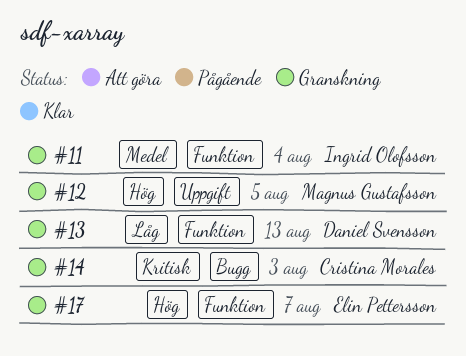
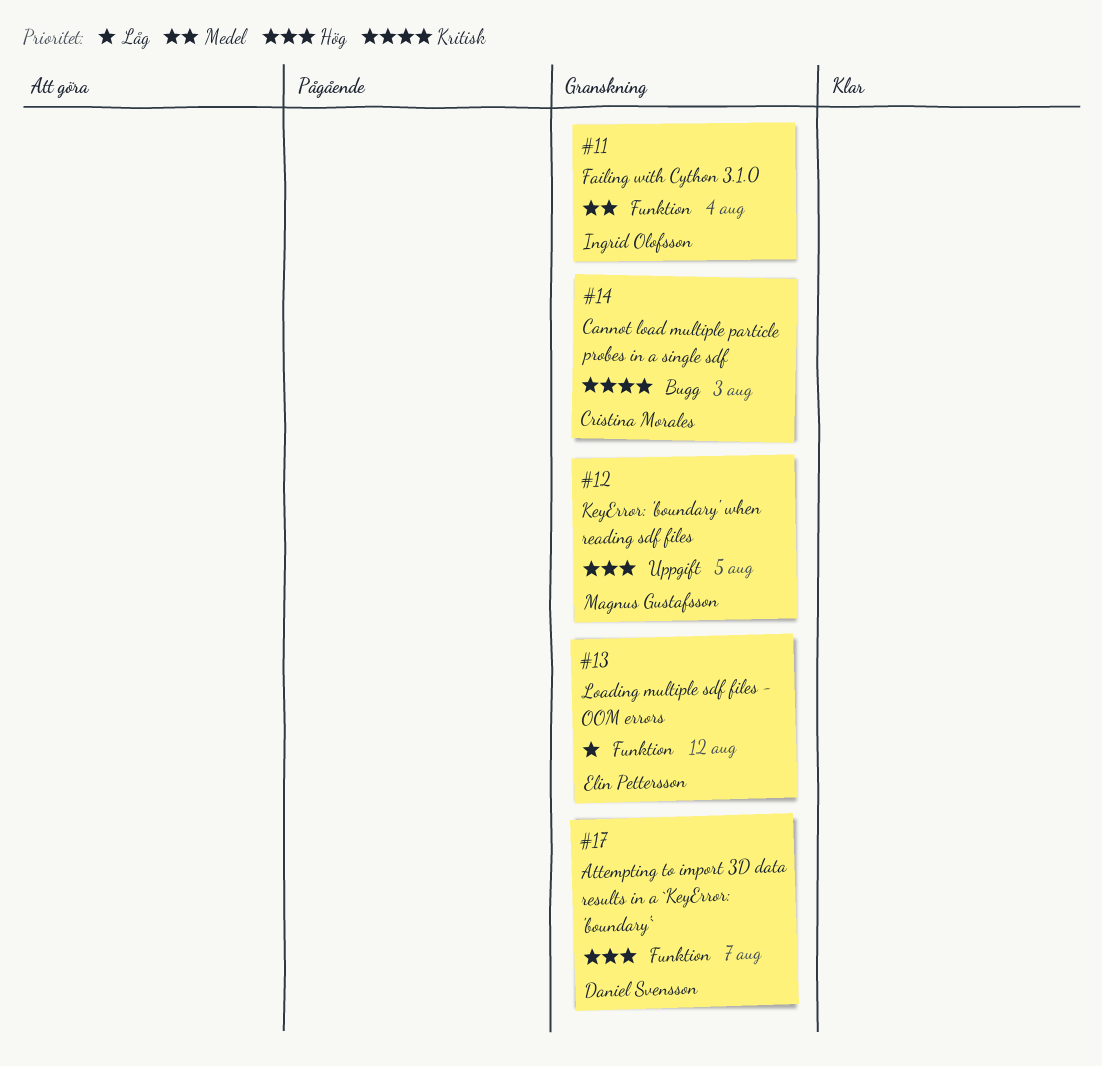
#13, owner: Daniel Svensson -> Elin Pettersson
#13, due: Aug 13 -> Aug 12
#17, owner: Elin Pettersson -> Daniel Svensson

